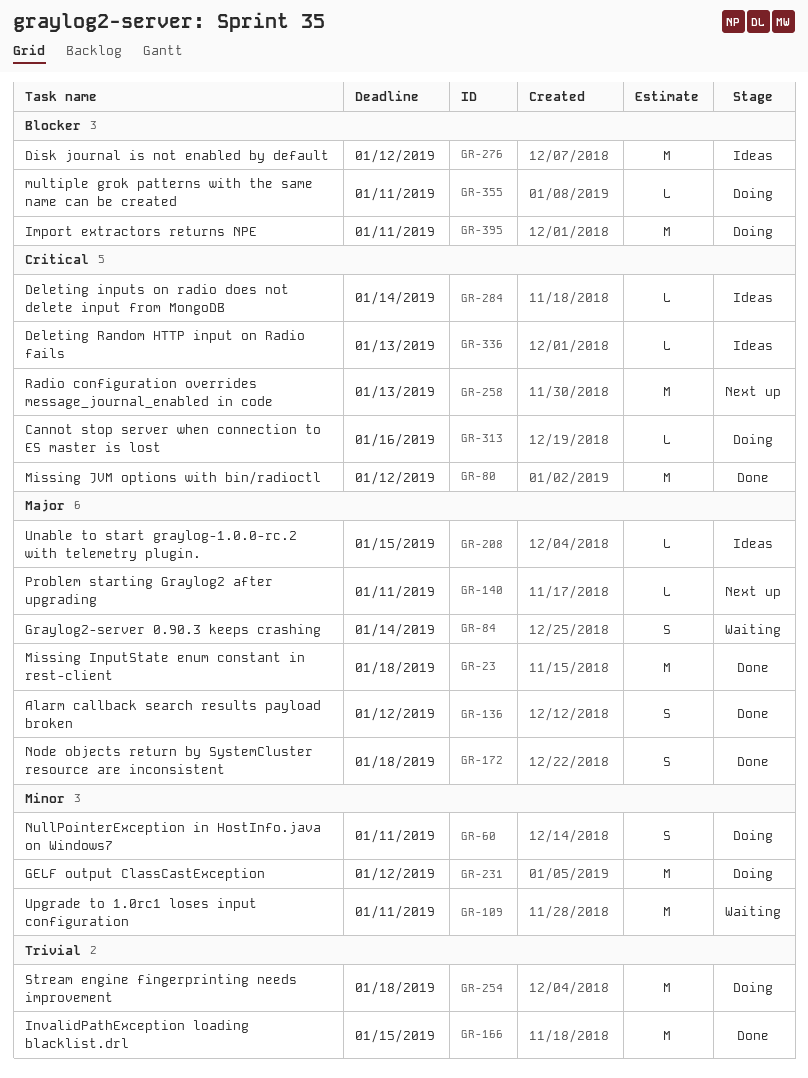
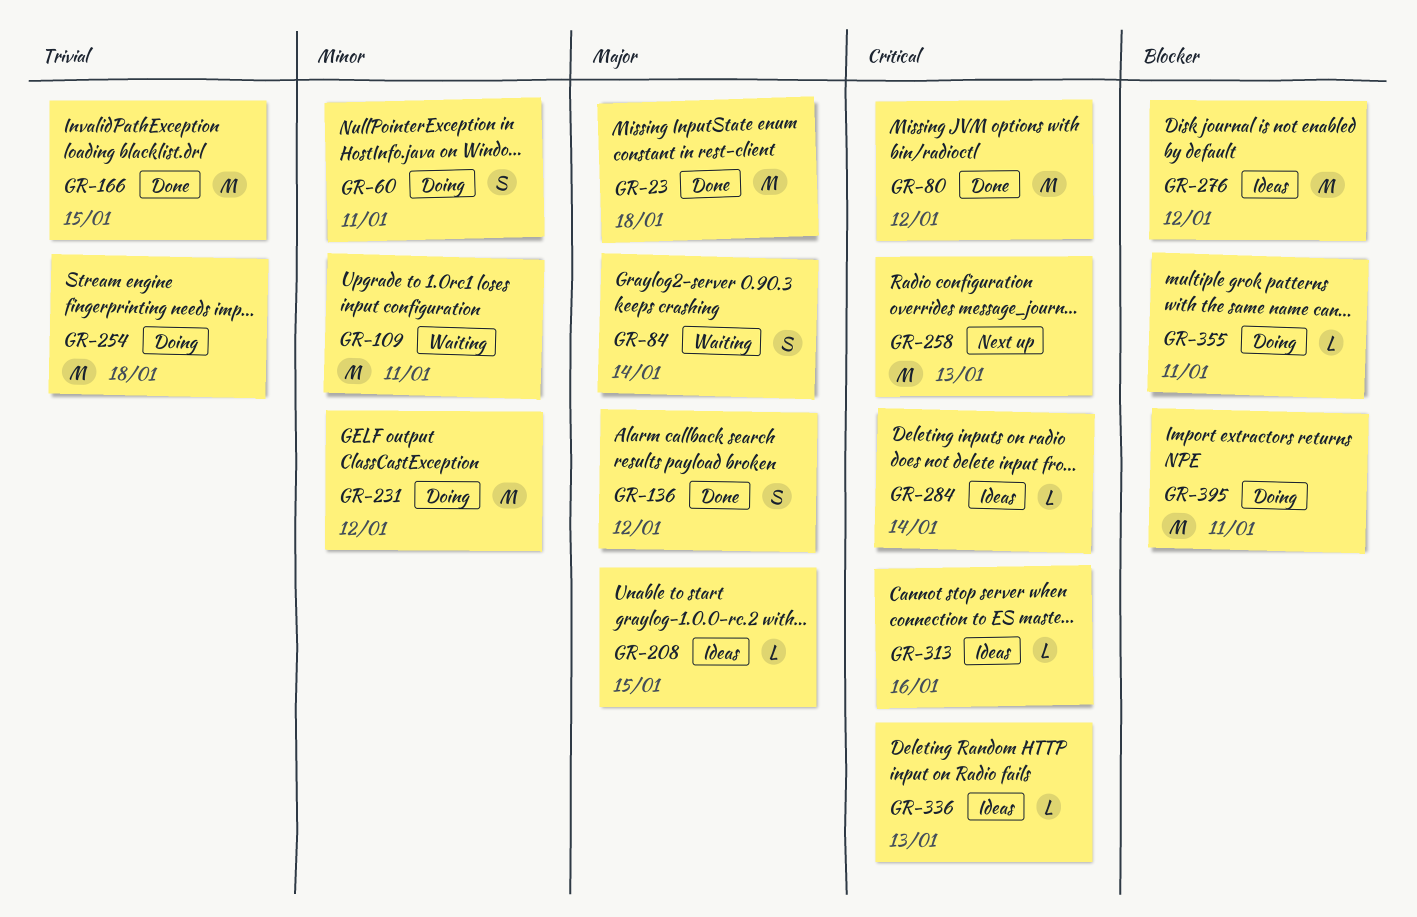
GR-140: present -> none
GR-172: present -> none
GR-313, status: Doing -> Ideas

